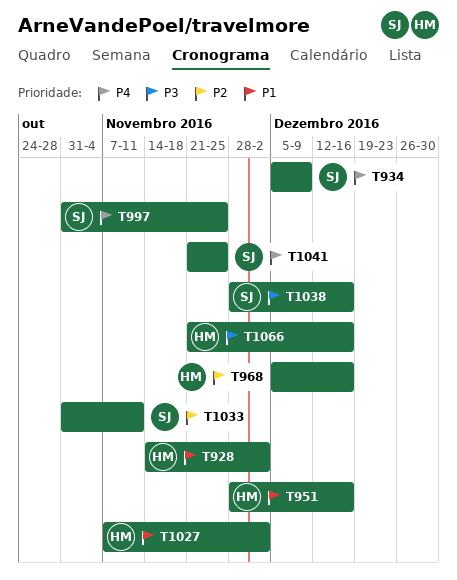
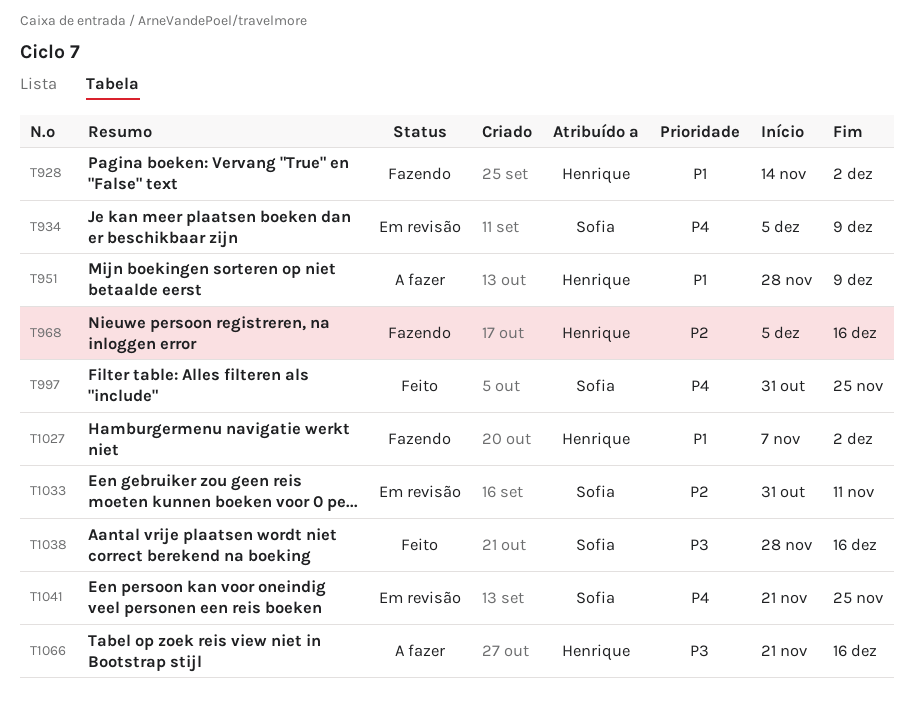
T951, due: Dec 16 -> Dec 9

